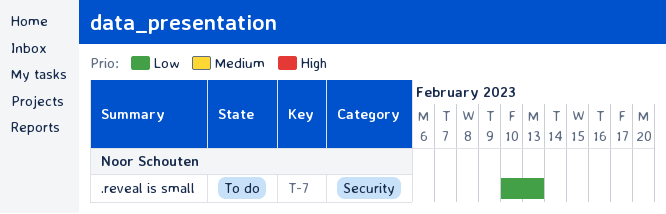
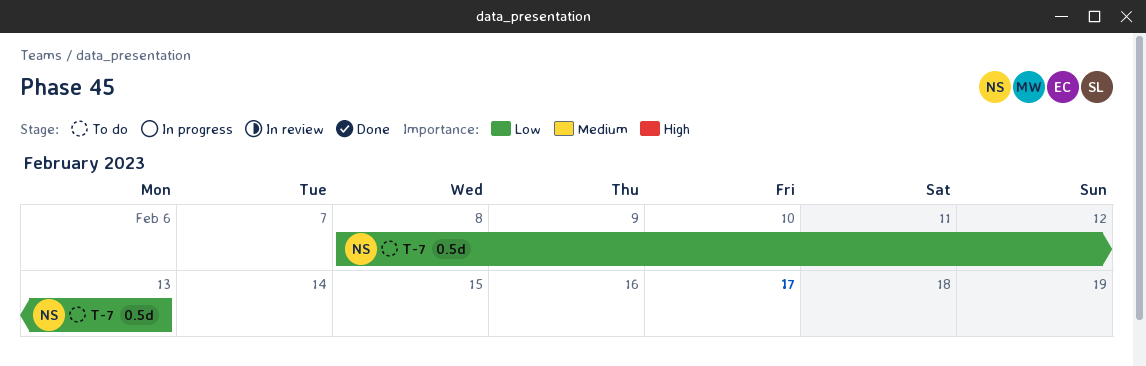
T-7, start: Feb 10 -> Feb 8

